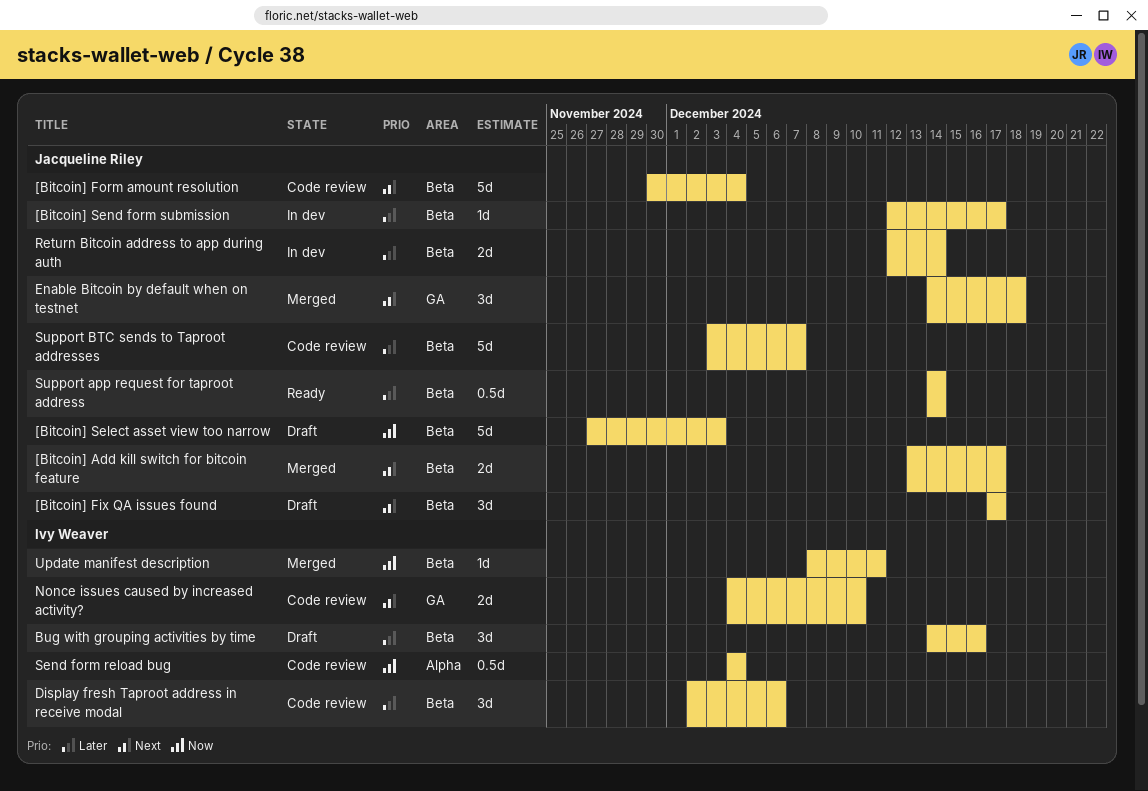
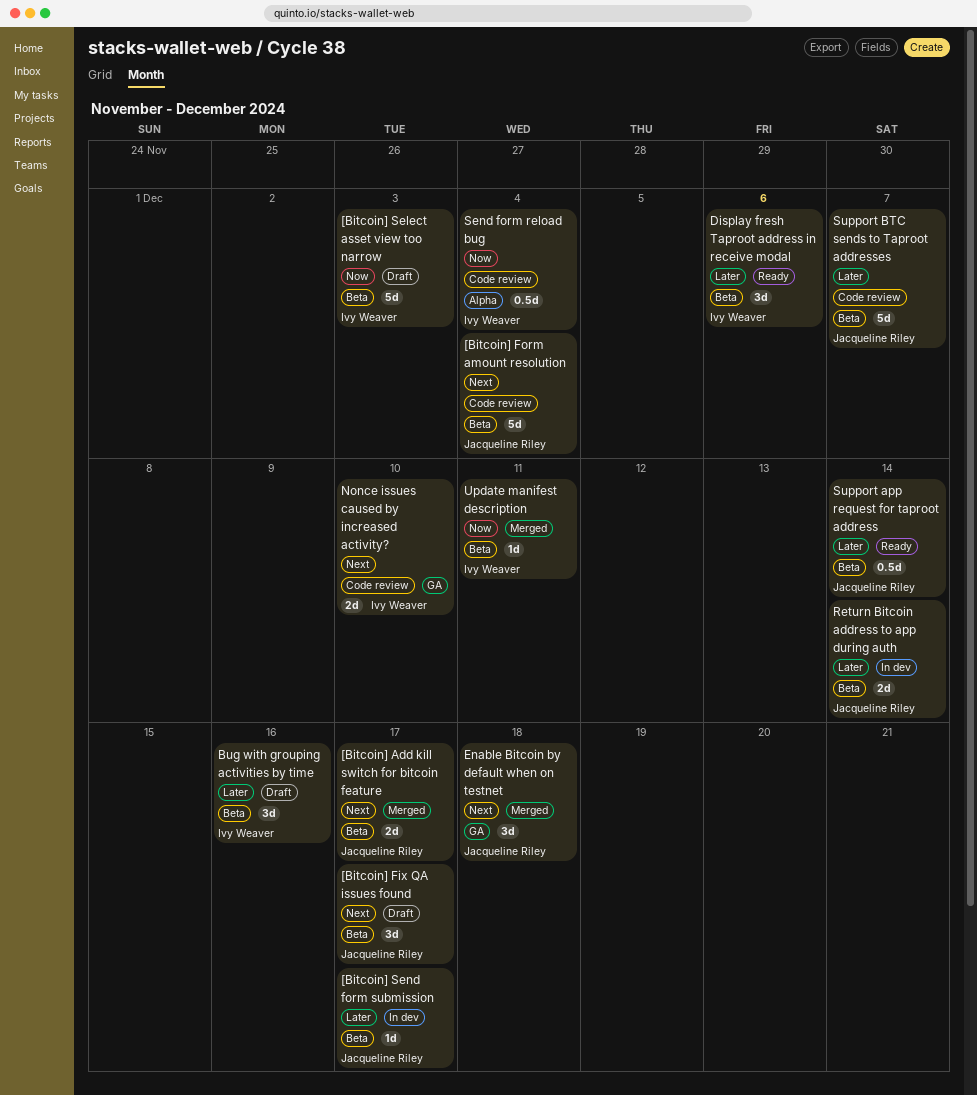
[Bitcoin] Select asset view too narrow, owner: Jacqueline Riley -> Ivy Weaver
Display fresh Taproot address in receive modal, status: Code review -> Ready

